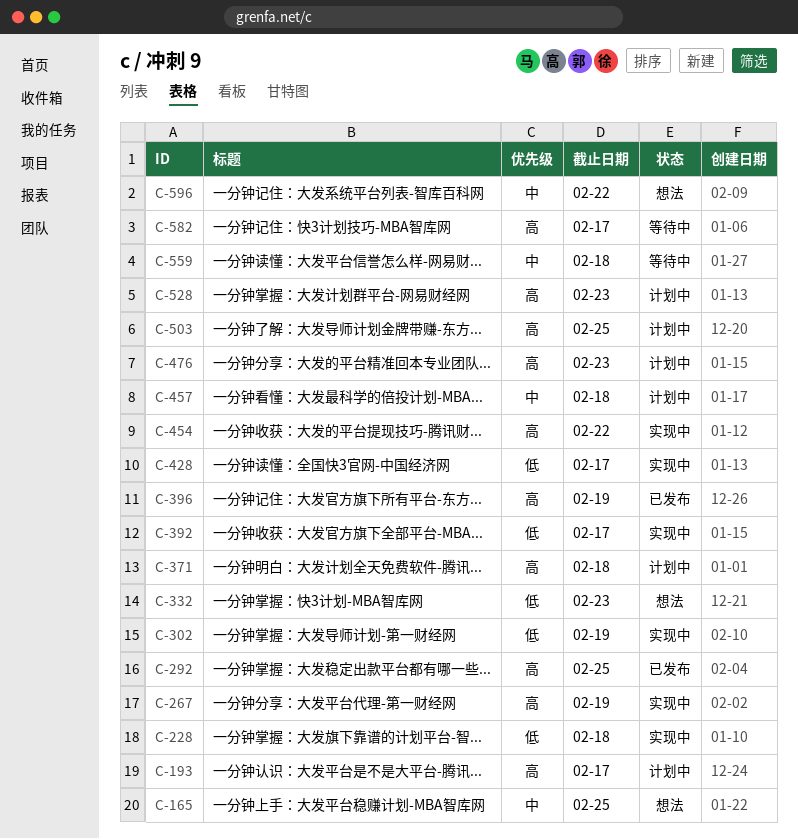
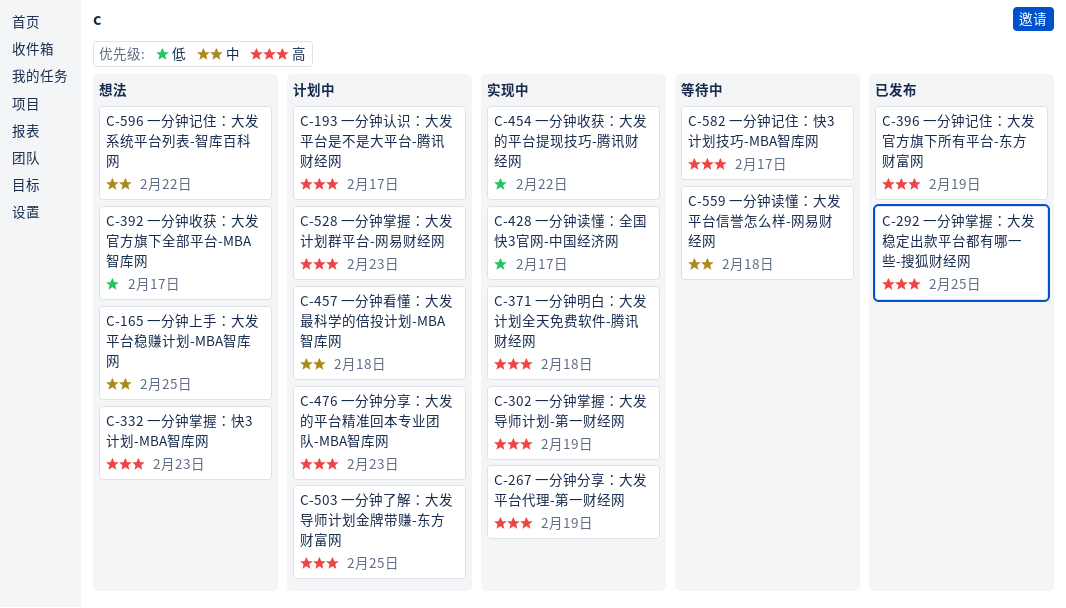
C-228: present -> none
C-302, priority: 低 -> 高
C-332, priority: 低 -> 高
C-371, status: 计划中 -> 实现中
C-392, status: 实现中 -> 想法
C-454, priority: 高 -> 低

